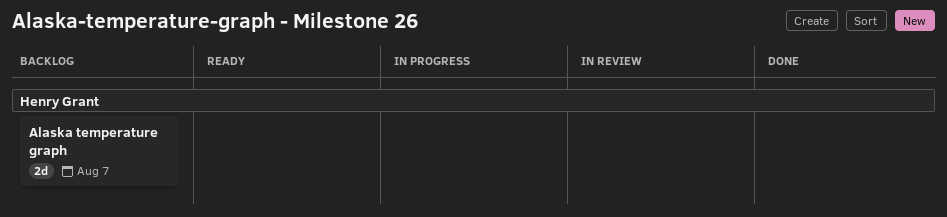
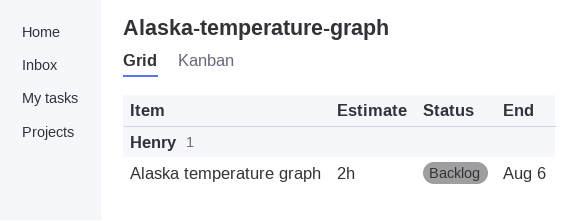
Alaska temperature graph, estimate: 2d -> 2h
Alaska temperature graph, due: Aug 7 -> Aug 6

